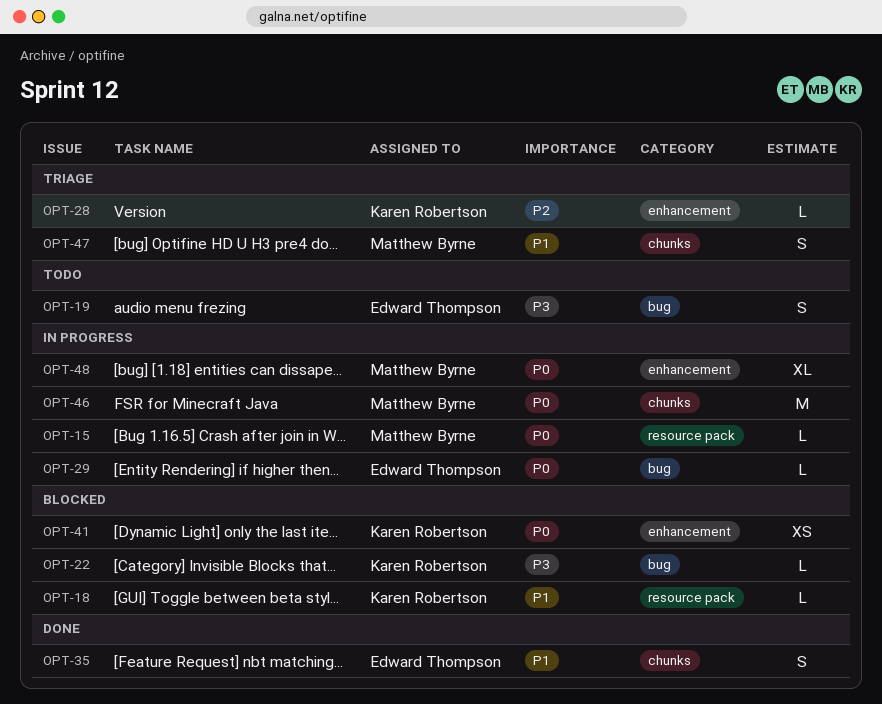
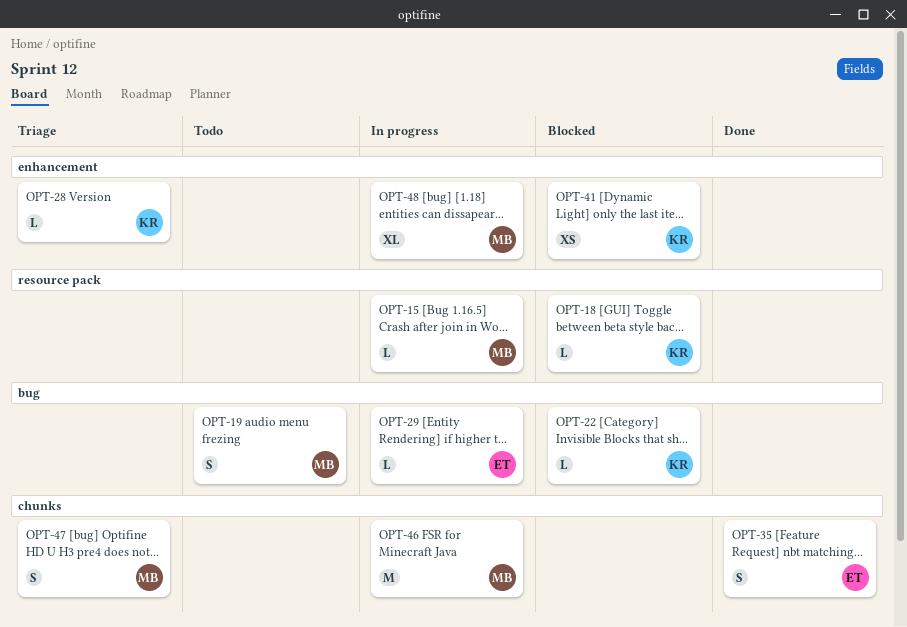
OPT-19, owner: Edward Thompson -> Matthew Byrne

